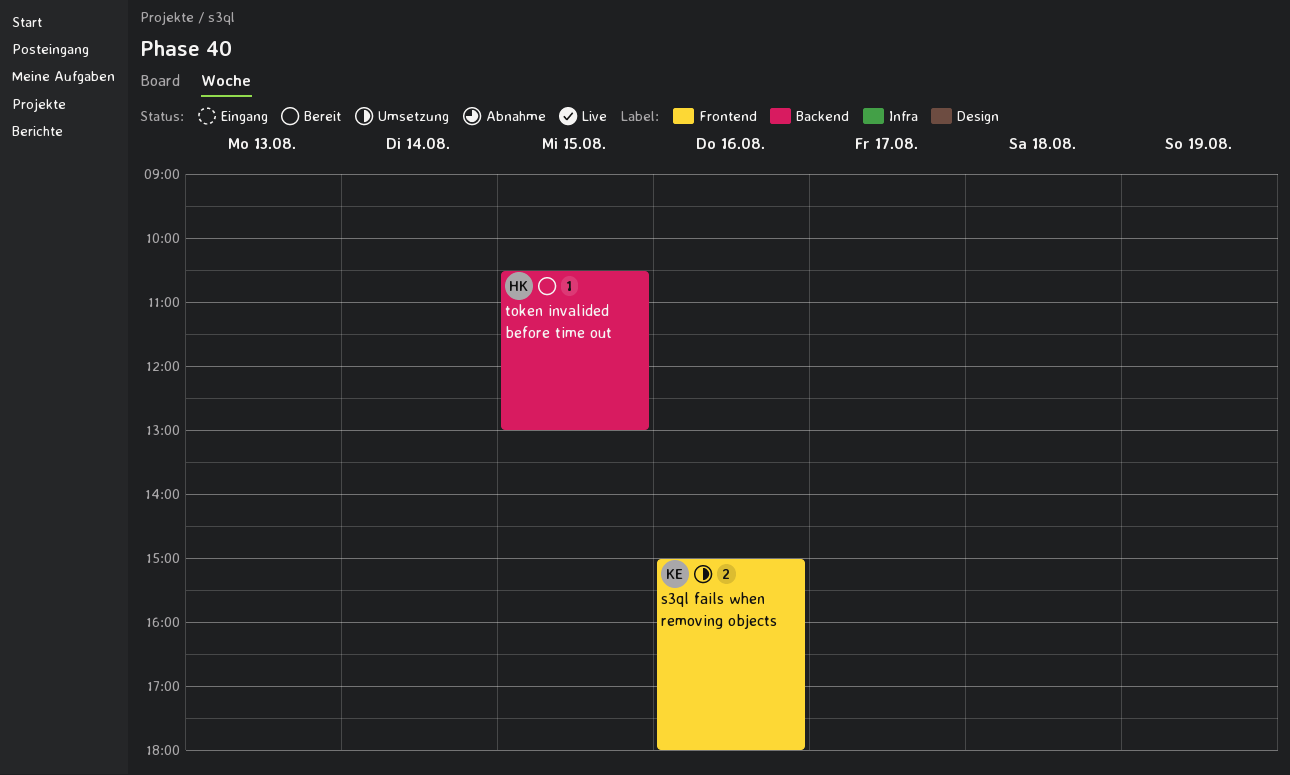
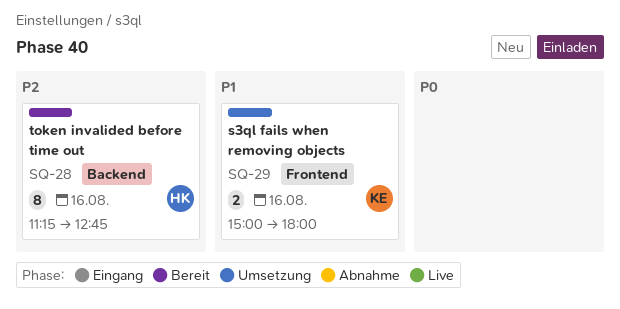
token invalided before time out, estimate: 1 -> 8
token invalided before time out, day: Aug 15 -> Aug 16
token invalided before time out, begins: 10:30 -> 11:15
token invalided before time out, ends: 13:00 -> 12:45

